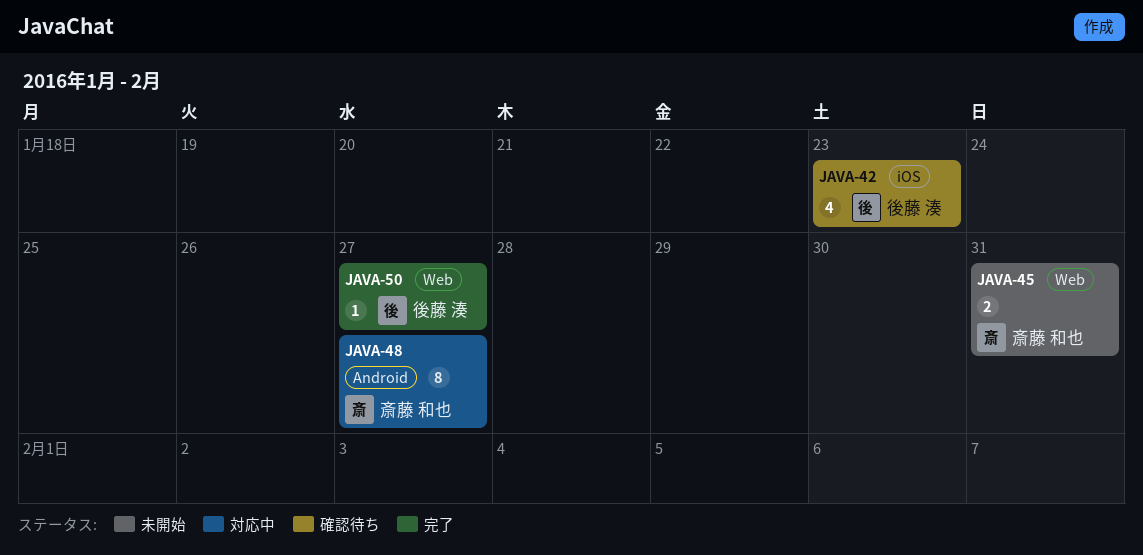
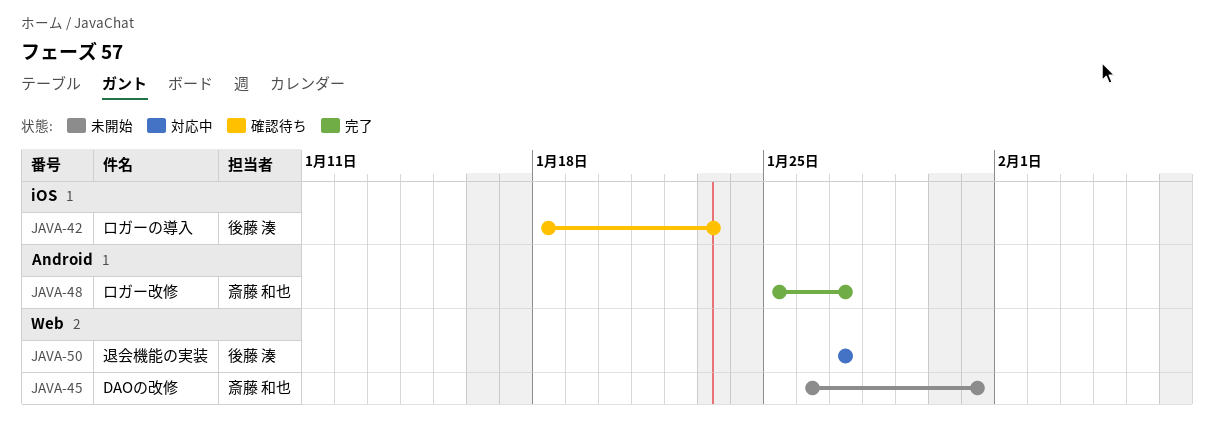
JAVA-48, status: 対応中 -> 完了
JAVA-50, status: 完了 -> 対応中

